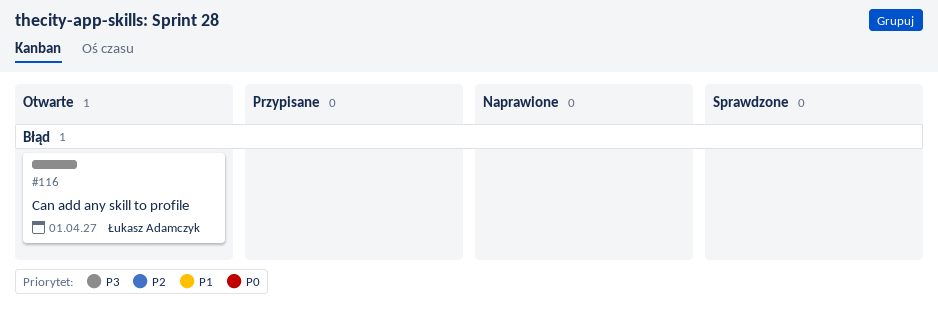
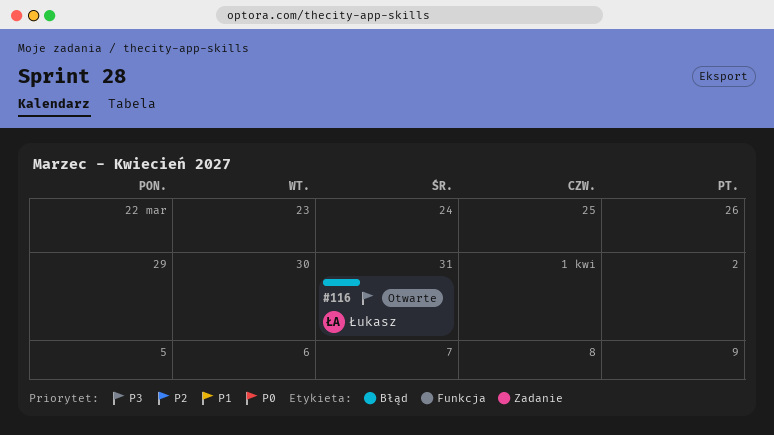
#116, due: Apr 1 -> Mar 31

